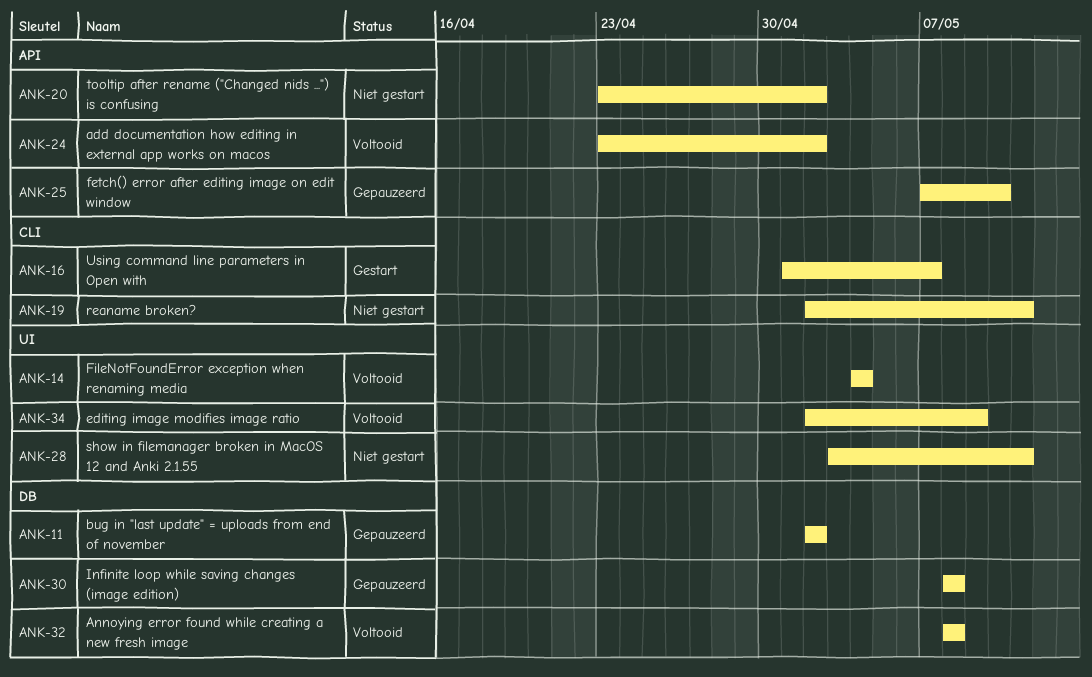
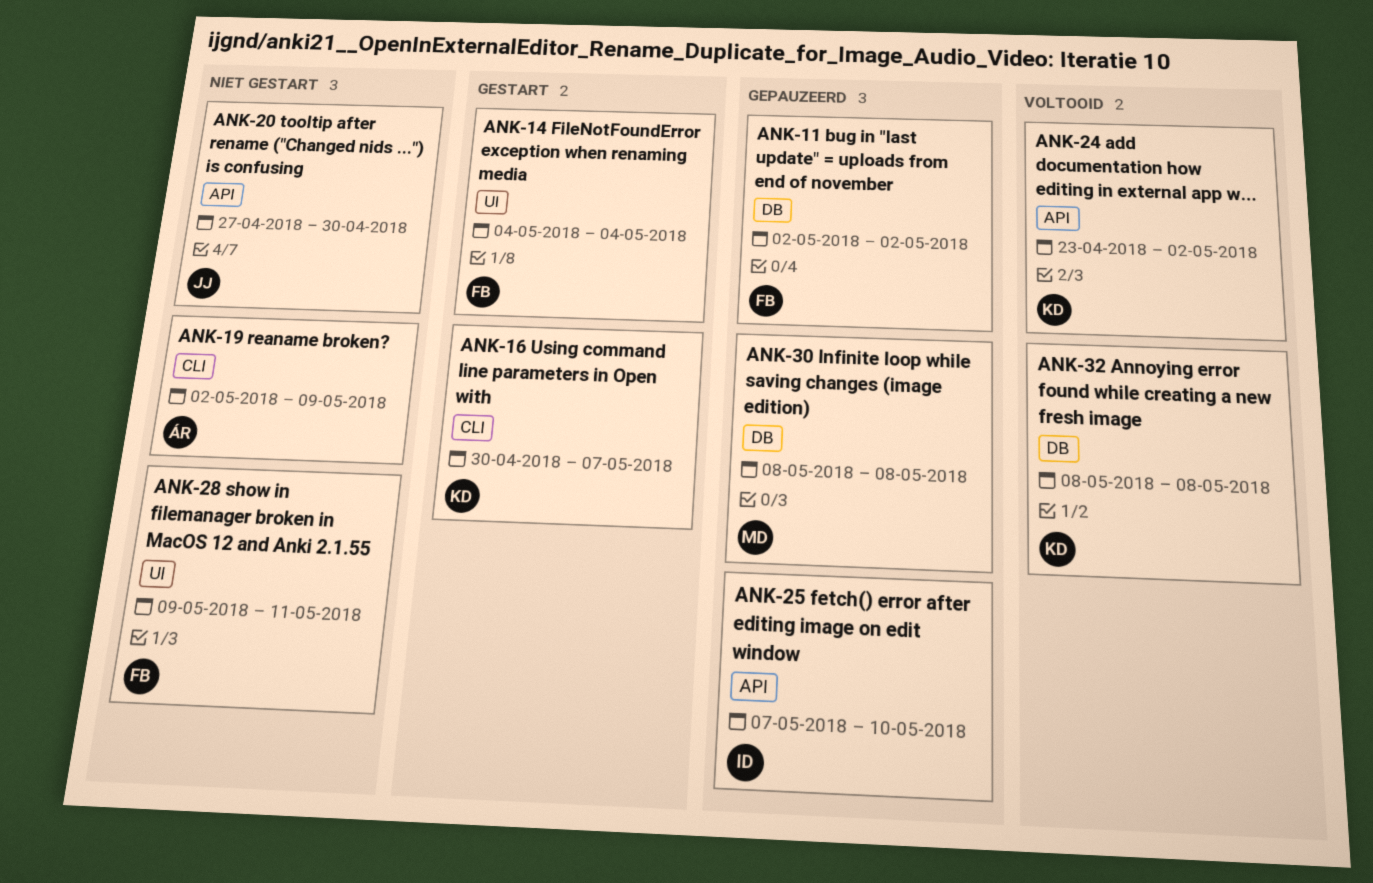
ANK-14, status: Voltooid -> Gestart
ANK-16, start: May 1 -> Apr 30
ANK-19, due: May 11 -> May 9
ANK-20, start: Apr 23 -> Apr 27
ANK-20, due: May 2 -> Apr 30
ANK-28, start: May 3 -> May 9
ANK-34: present -> none

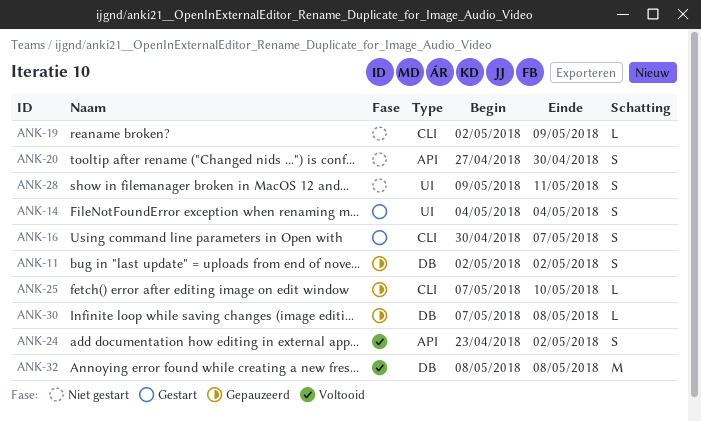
ANK-25, label: API -> CLI
ANK-30, start: May 8 -> May 7

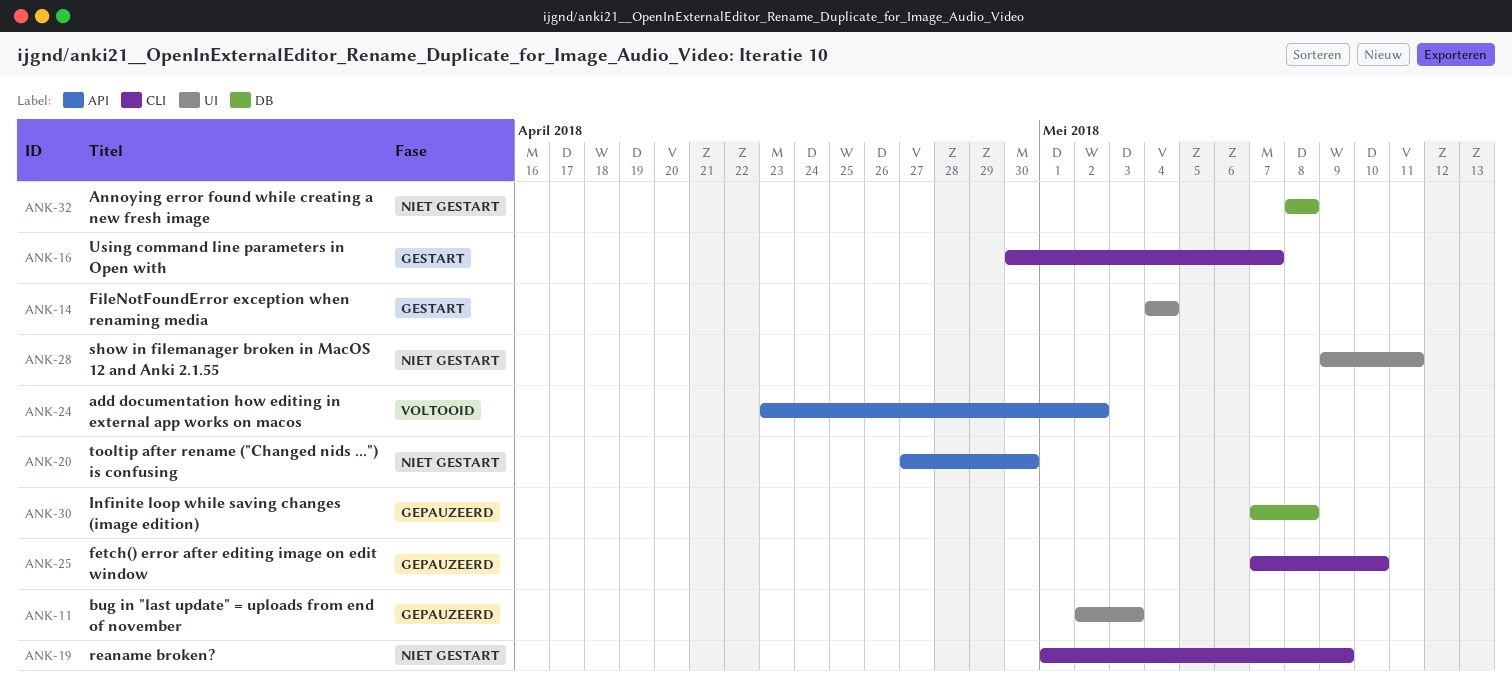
ANK-11, label: DB -> UI
ANK-11, due: May 2 -> May 3
ANK-19, start: May 2 -> May 1
ANK-32, status: Voltooid -> Niet gestart

